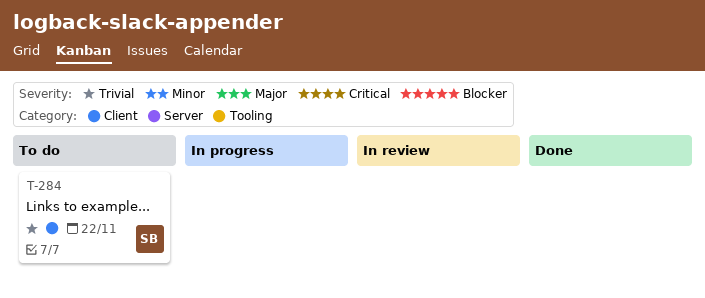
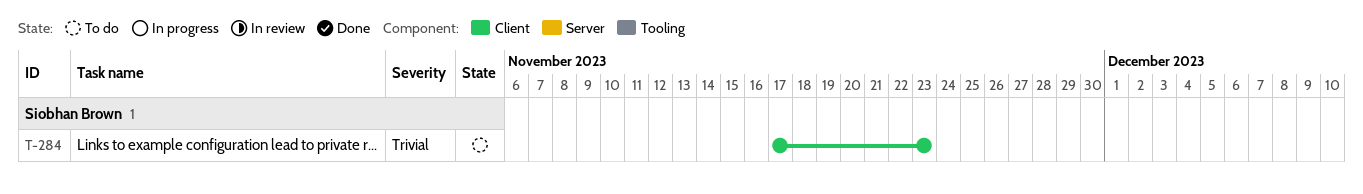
T-284, due: Nov 22 -> Nov 23

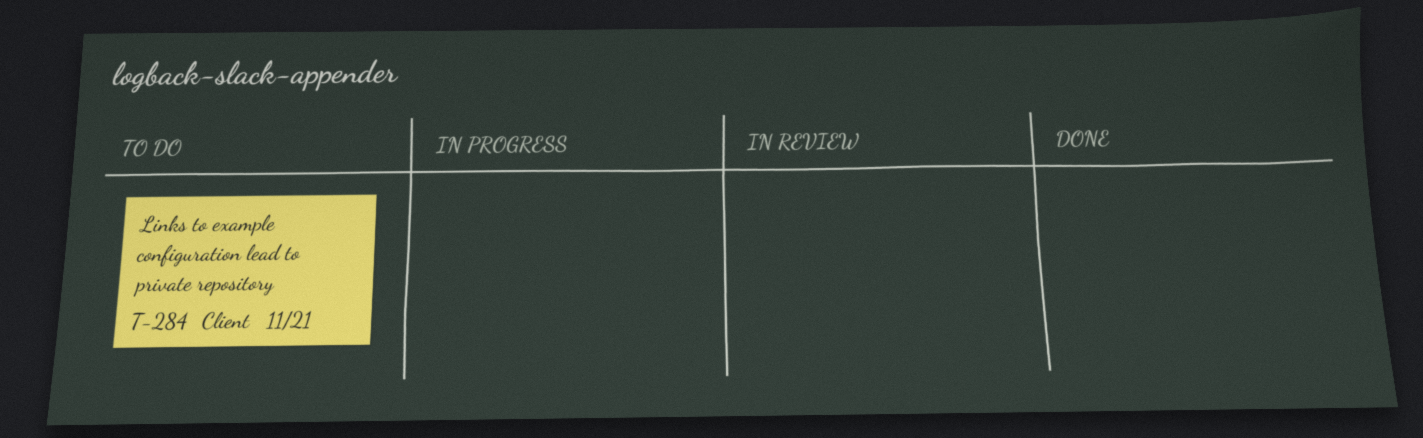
T-284, due: Nov 23 -> Nov 21

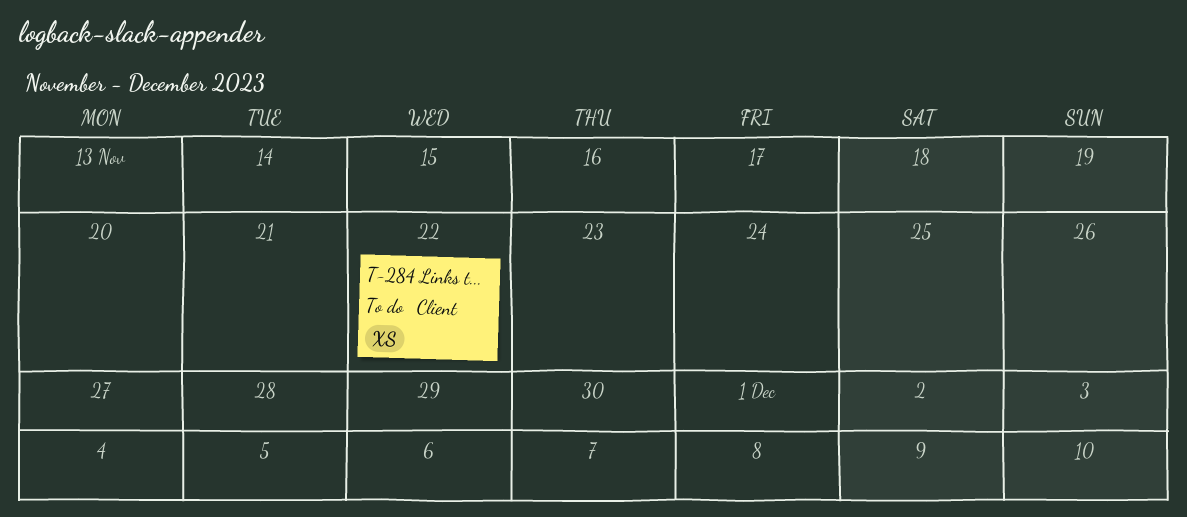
T-284, due: Nov 21 -> Nov 22

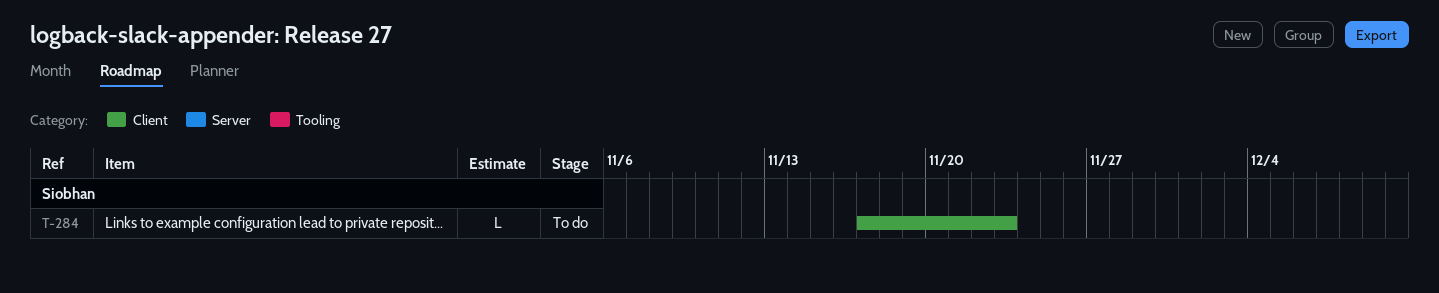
T-284, estimate: XS -> L
T-284, due: Nov 22 -> Nov 23

